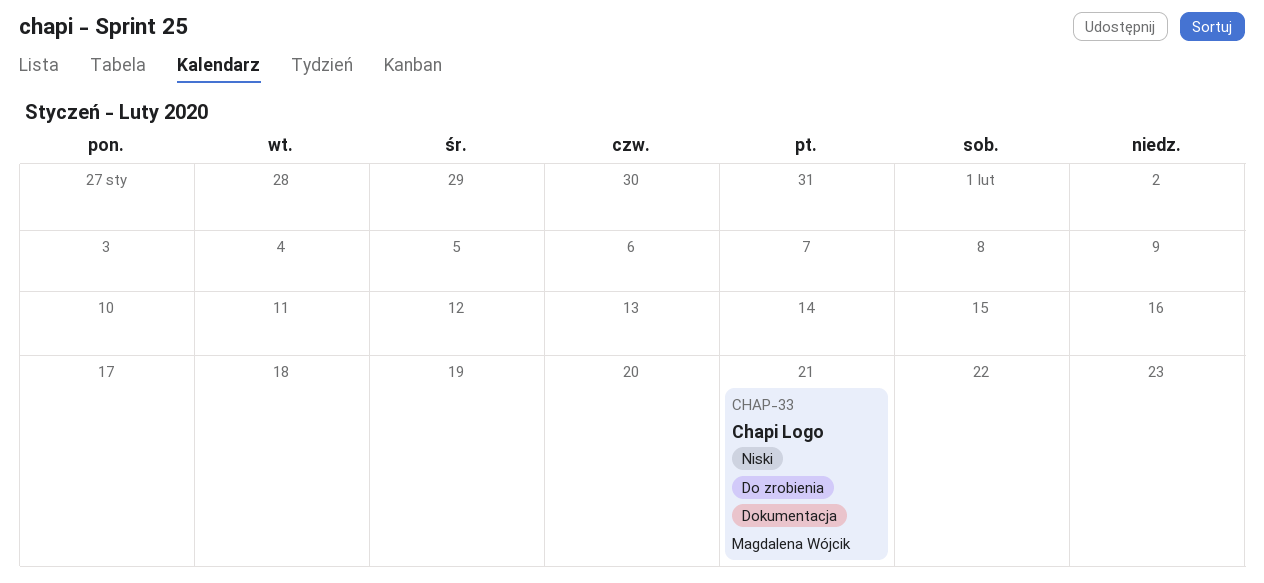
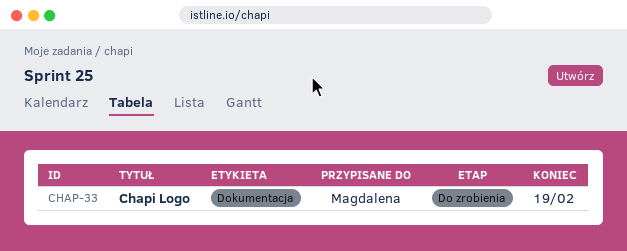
CHAP-33, due: Feb 21 -> Feb 19

